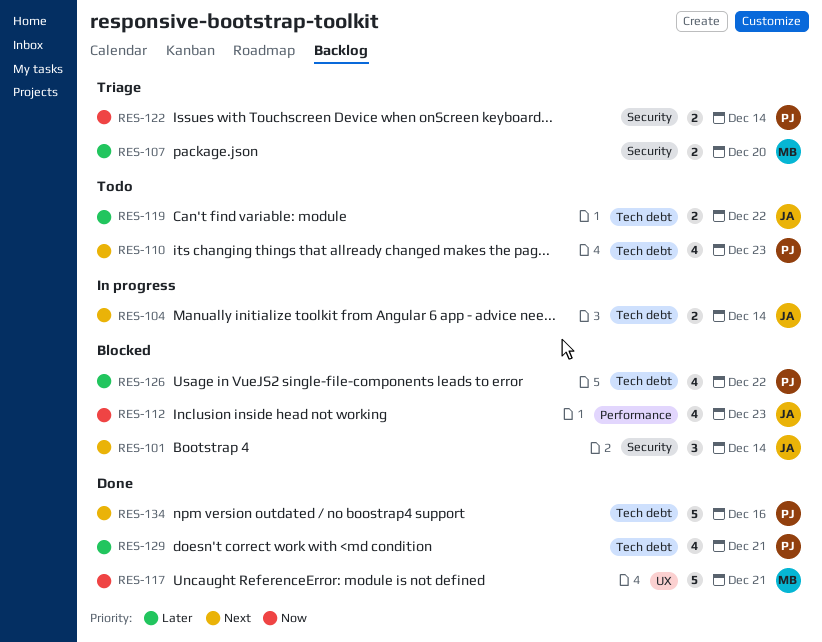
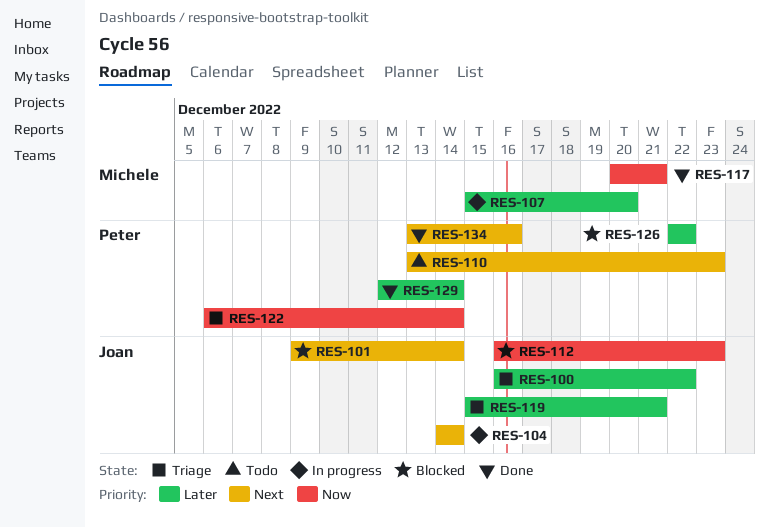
RES-100: none -> present
RES-107, status: Triage -> In progress
RES-119, status: Todo -> Triage
RES-119, due: Dec 22 -> Dec 21
RES-129, due: Dec 21 -> Dec 14

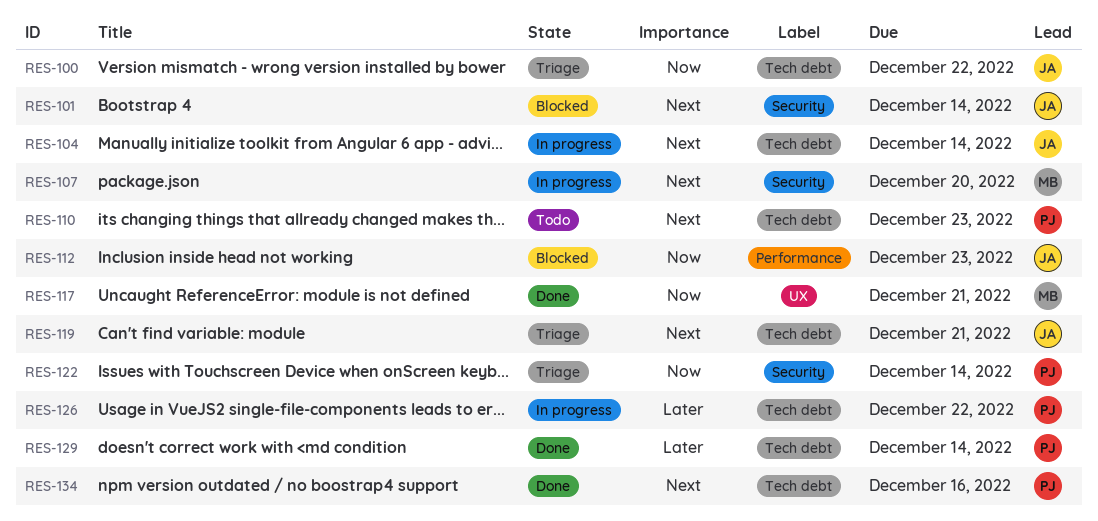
RES-100, priority: Later -> Now
RES-107, priority: Later -> Next
RES-119, priority: Later -> Next
RES-126, status: Blocked -> In progress

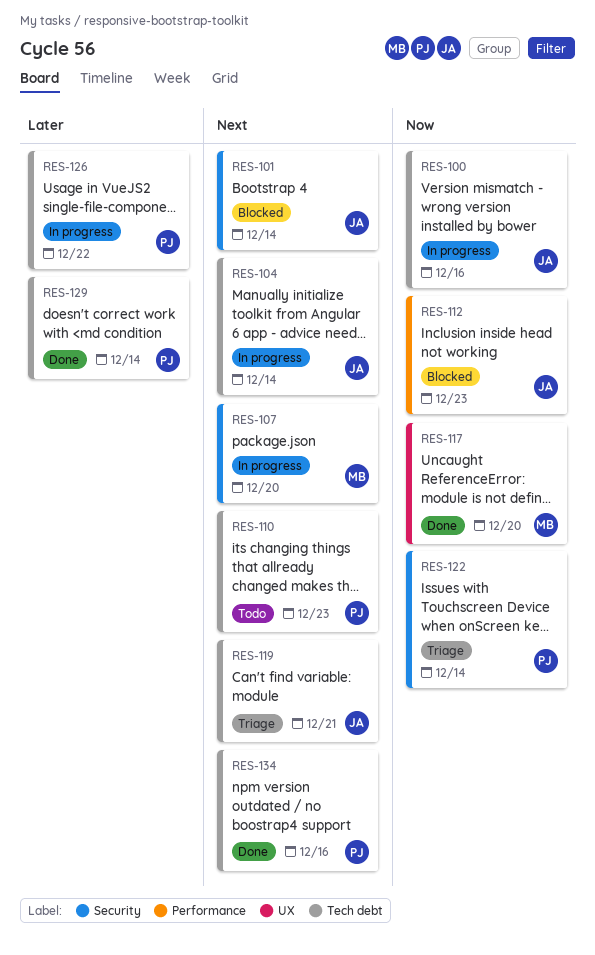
RES-100, status: Triage -> In progress
RES-100, due: Dec 22 -> Dec 16
RES-117, due: Dec 21 -> Dec 20

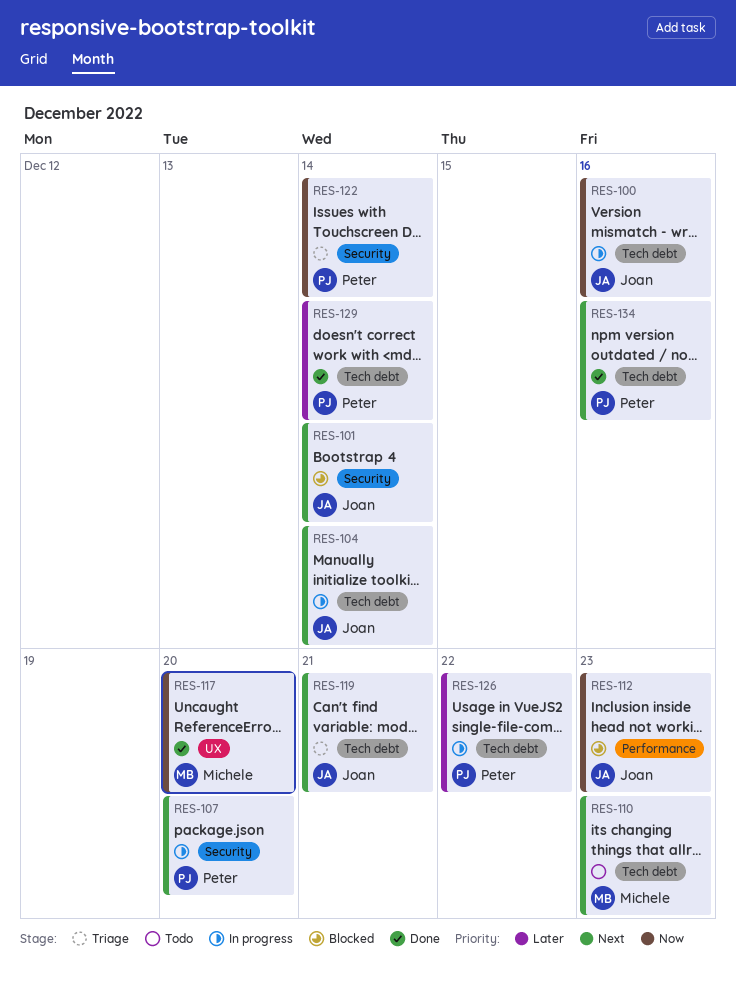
RES-107, owner: Michele -> Peter
RES-110, owner: Peter -> Michele

